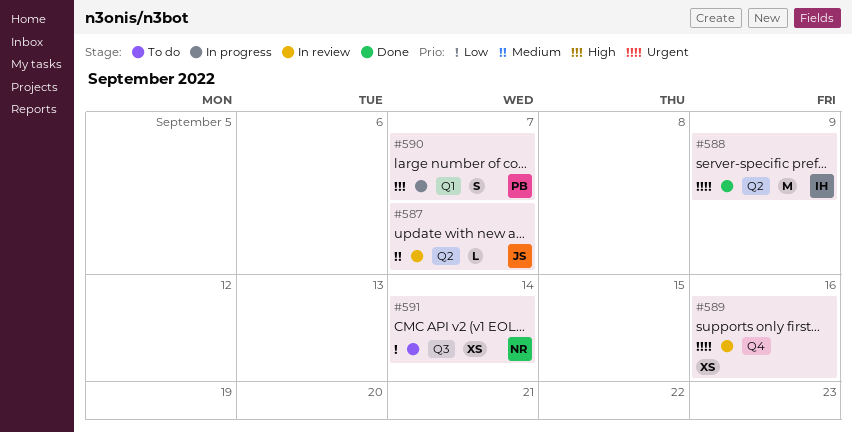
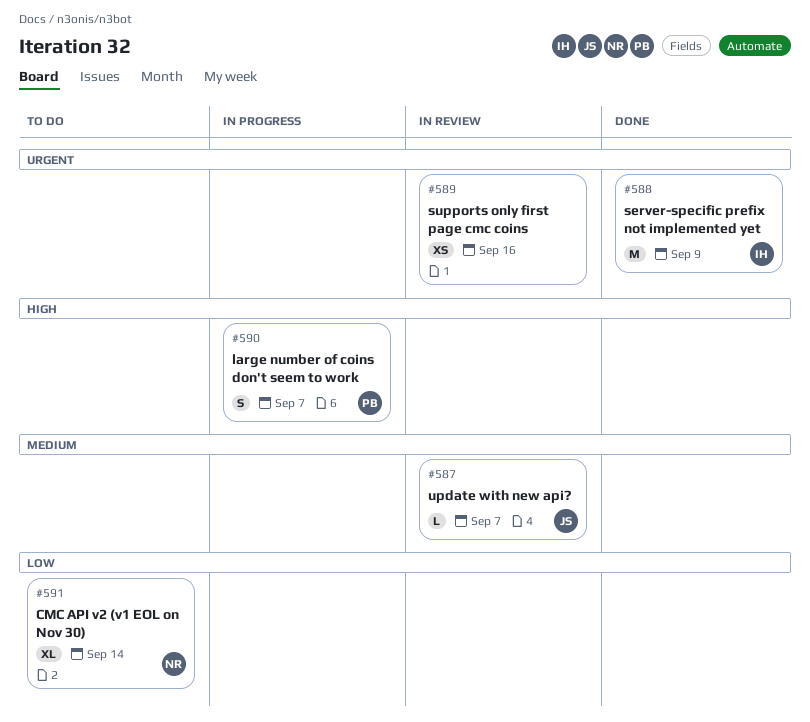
#591, estimate: XS -> XL

